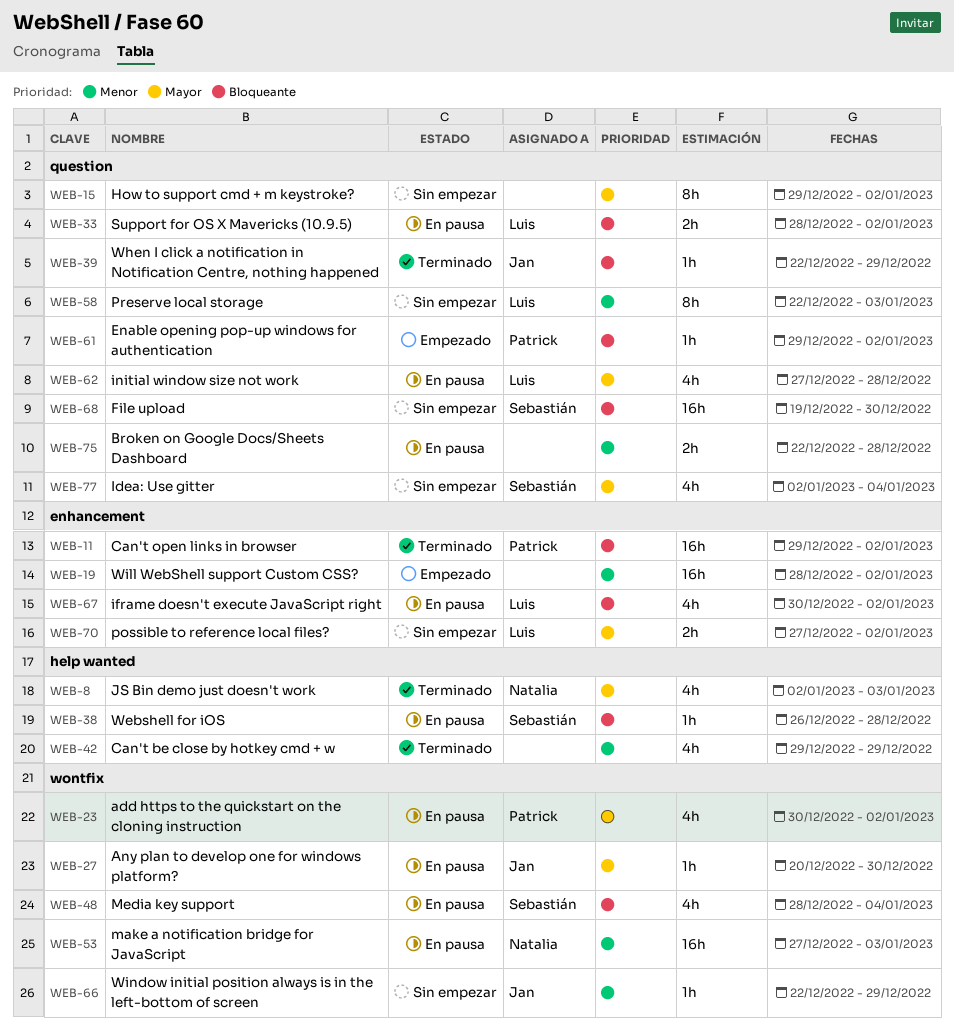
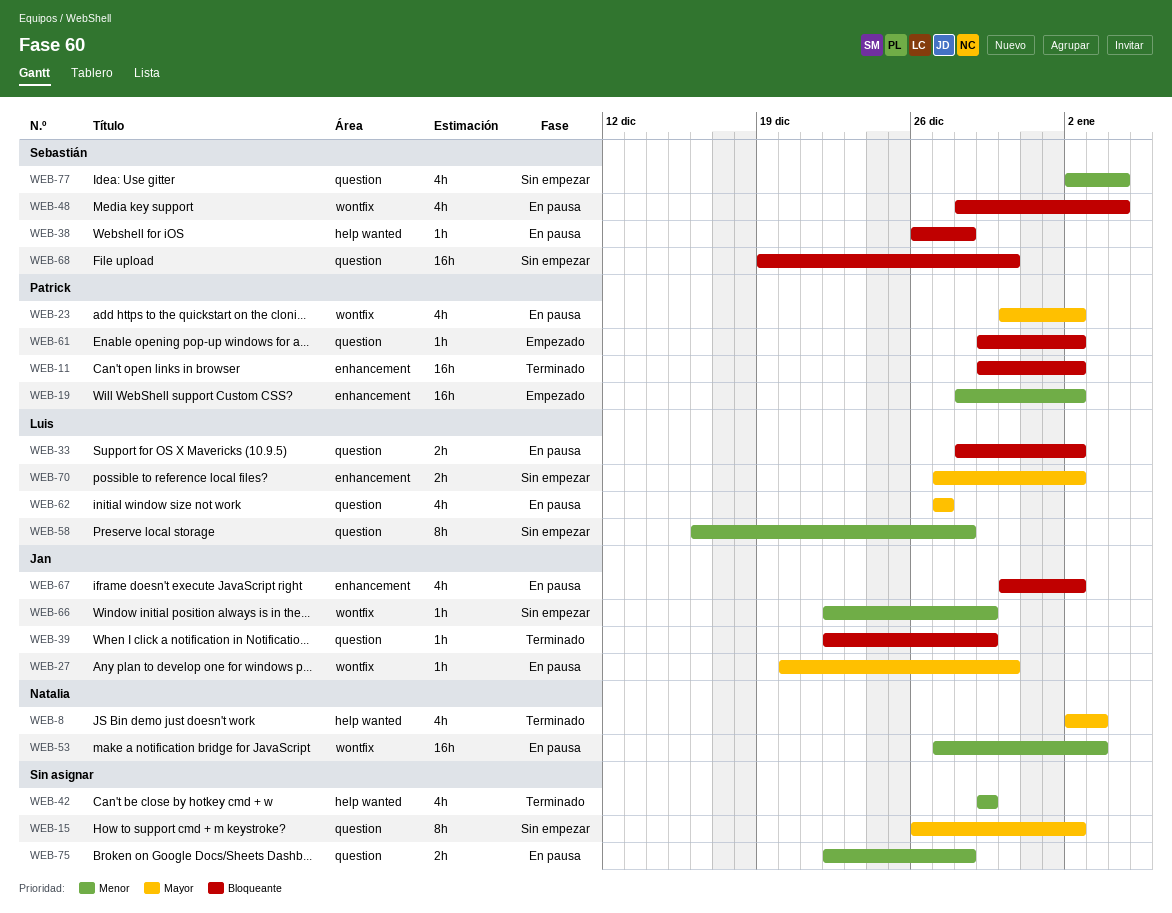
WEB-15, start: Dec 29 -> Dec 26
WEB-19, owner: none -> Patrick
WEB-58, start: Dec 22 -> Dec 16
WEB-58, due: Jan 3 -> Dec 28
WEB-62, due: Dec 28 -> Dec 27
WEB-67, owner: Luis -> Jan
WEB-77, priority: Mayor -> Menor

